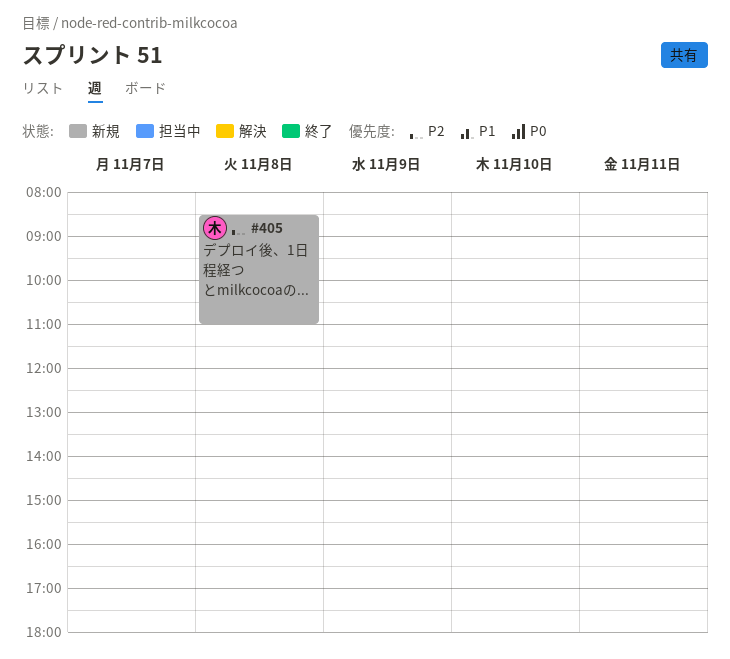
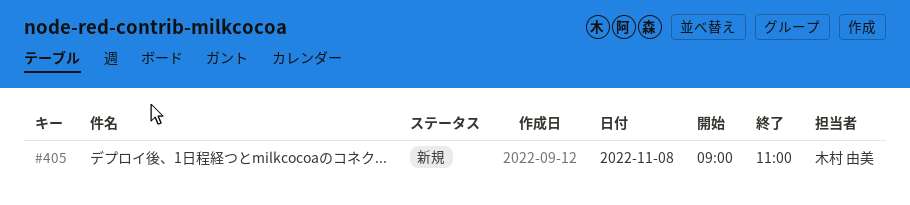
#405, begins: 08:30 -> 09:00

